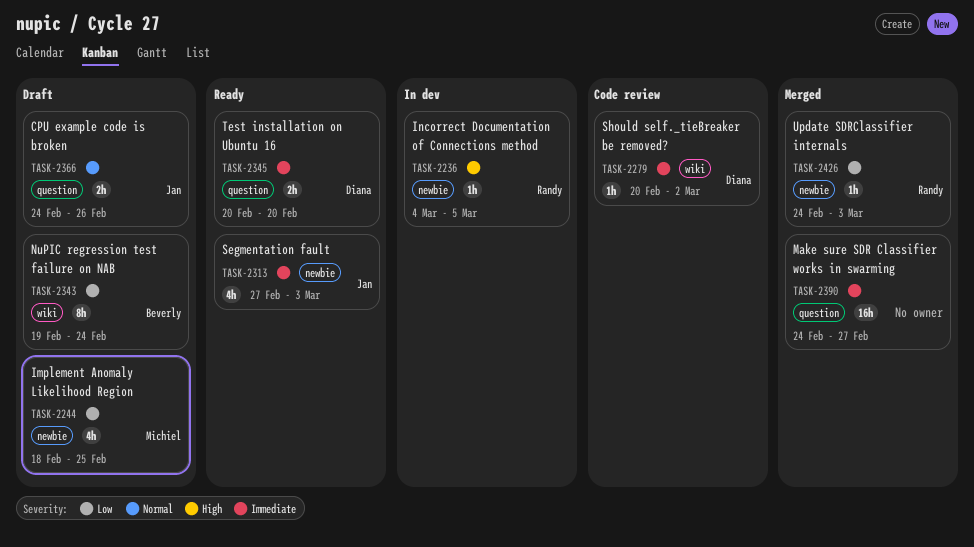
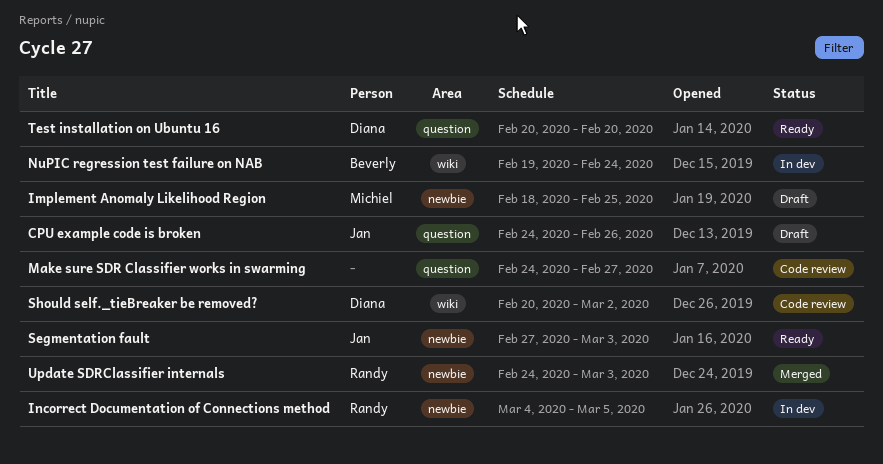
Make sure SDR Classifier works in swarming, status: Merged -> Code review
NuPIC regression test failure on NAB, status: Draft -> In dev

